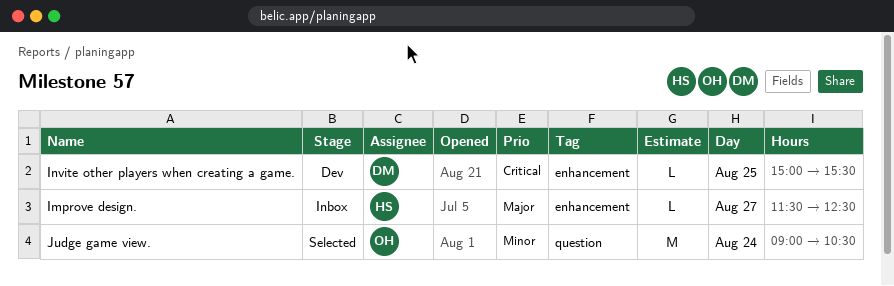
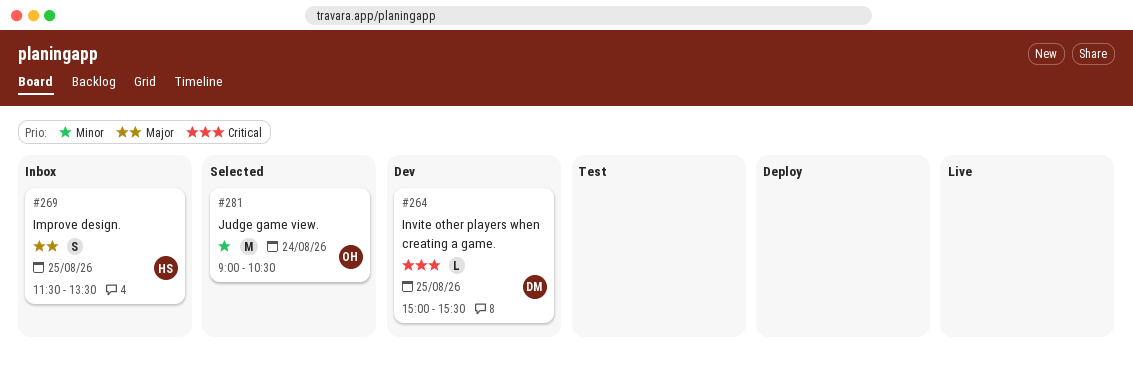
Improve design., estimate: L -> S
Improve design., day: Aug 27 -> Aug 25
Improve design., ends: 12:30 -> 13:30

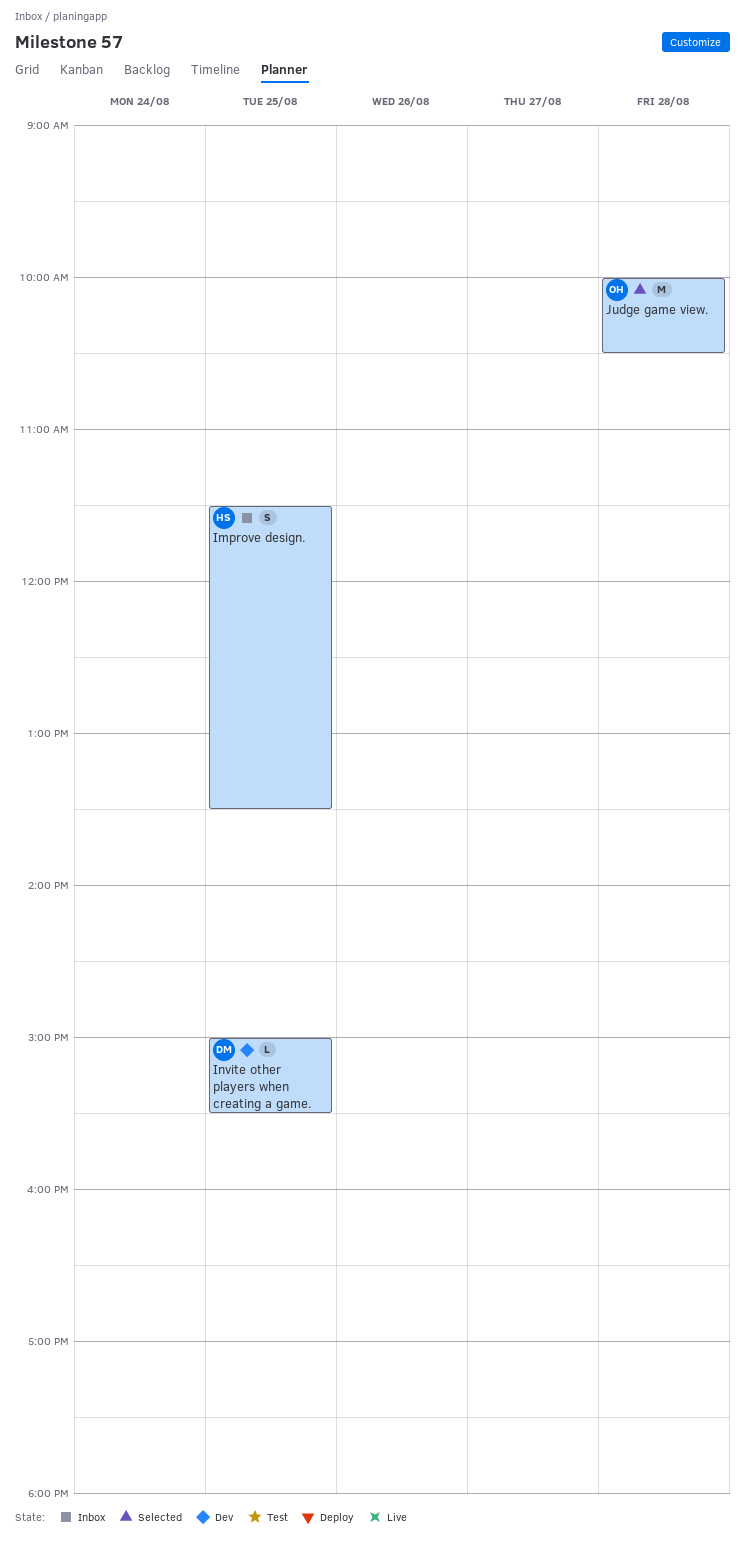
Judge game view., day: Aug 24 -> Aug 28
Judge game view., begins: 09:00 -> 10:00

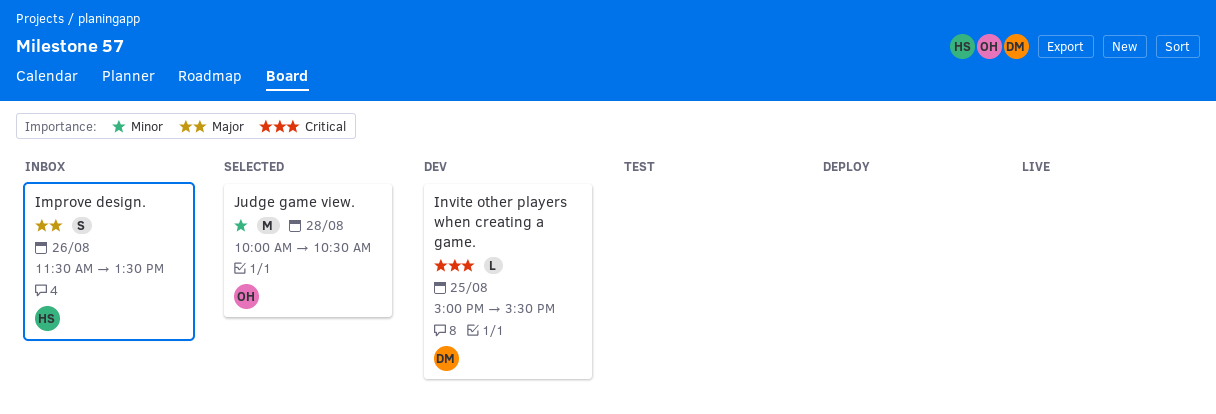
Improve design., day: Aug 25 -> Aug 26

